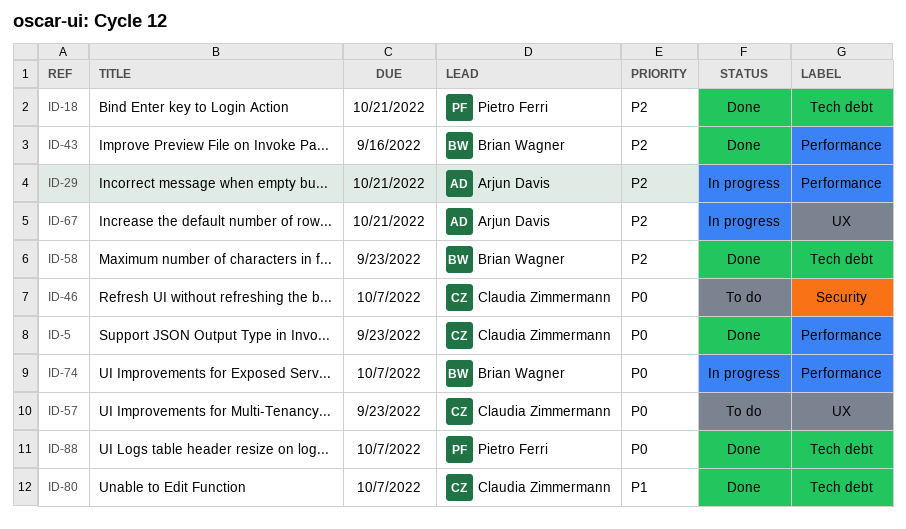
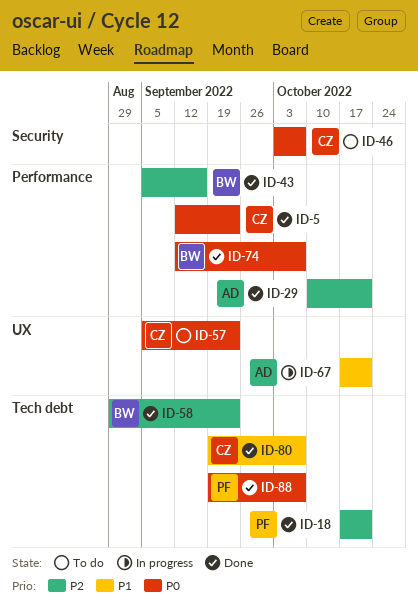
ID-29, status: In progress -> Done
ID-67, priority: P2 -> P1
ID-74, status: In progress -> Done

